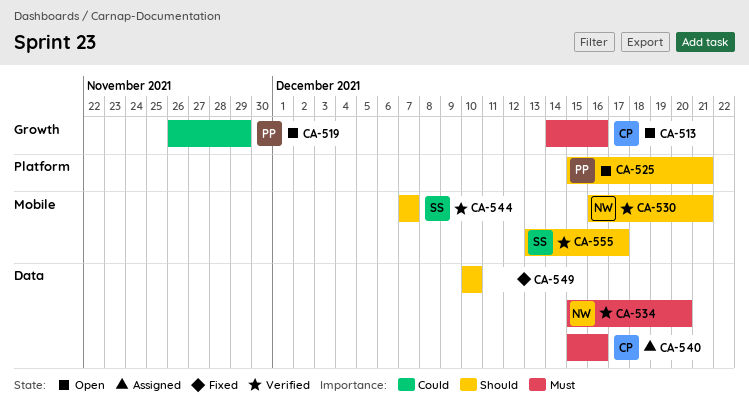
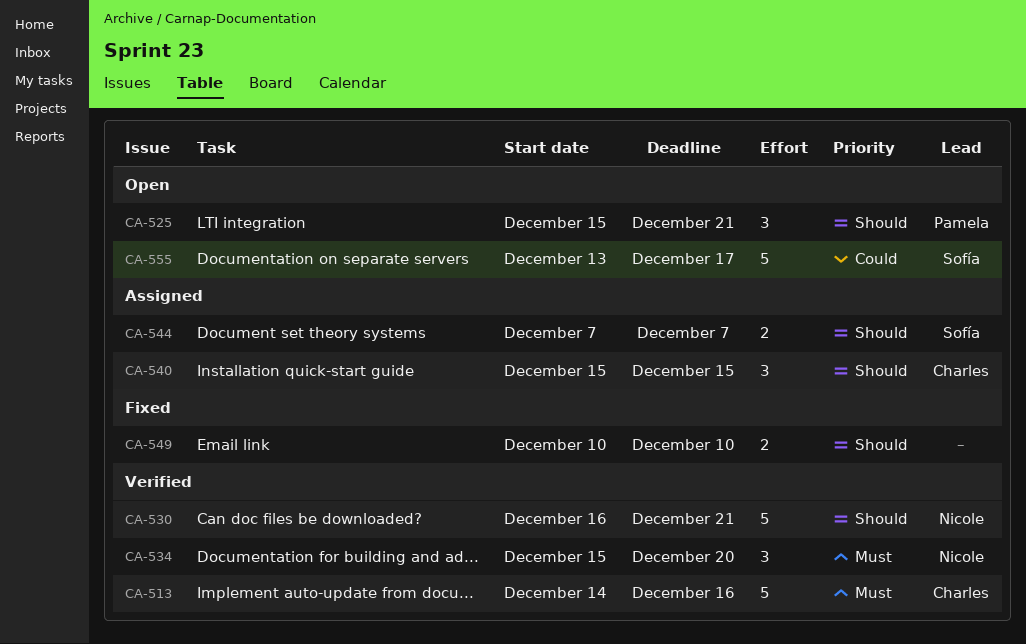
CA-513, status: Open -> Verified
CA-519: present -> none
CA-540, priority: Must -> Should
CA-540, due: Dec 16 -> Dec 15
CA-544, status: Verified -> Assigned
CA-555, status: Verified -> Open
CA-555, priority: Should -> Could

